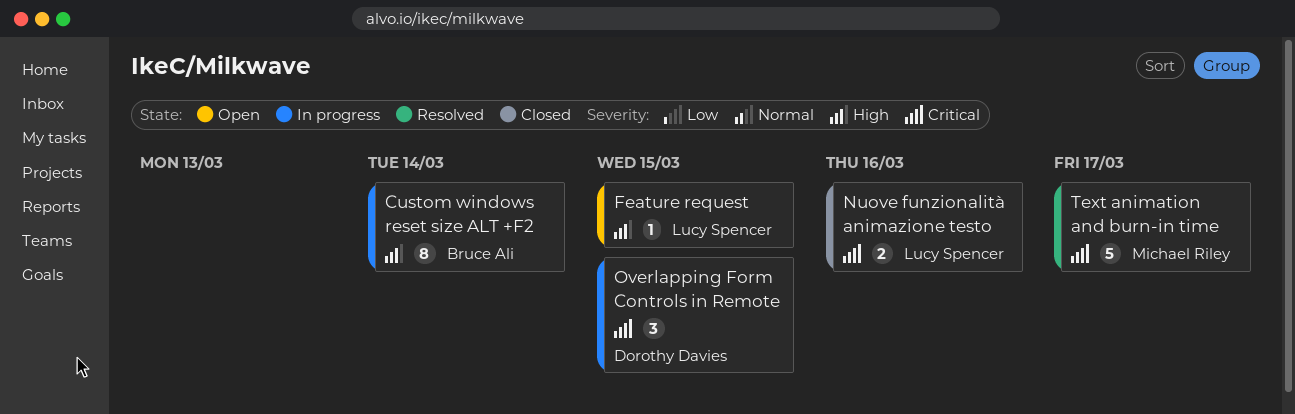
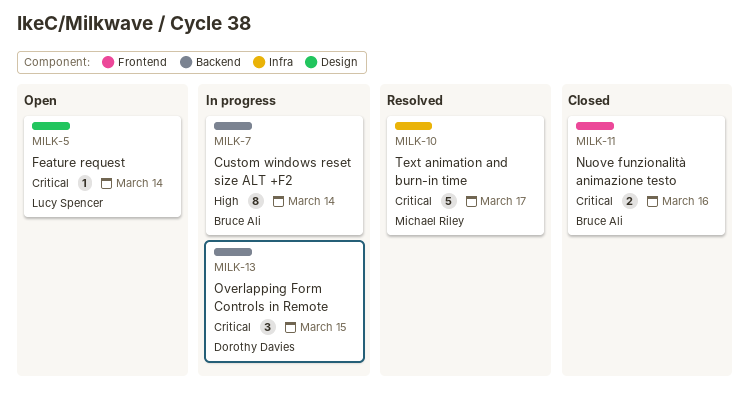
Feature request, priority: High -> Critical
Feature request, due: Mar 15 -> Mar 14
Nuove funzionalità animazione testo, owner: Lucy Spencer -> Bruce Ali

